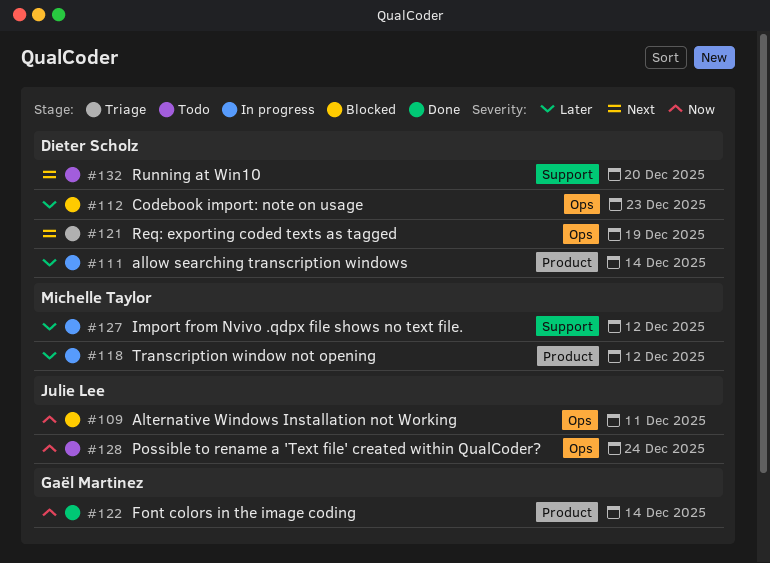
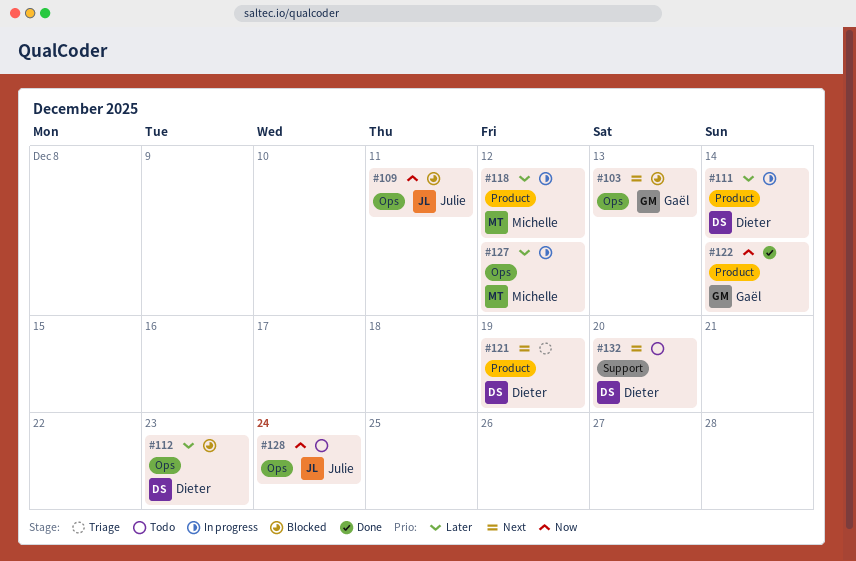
#103: none -> present
#121, label: Ops -> Product
#127, label: Support -> Ops

